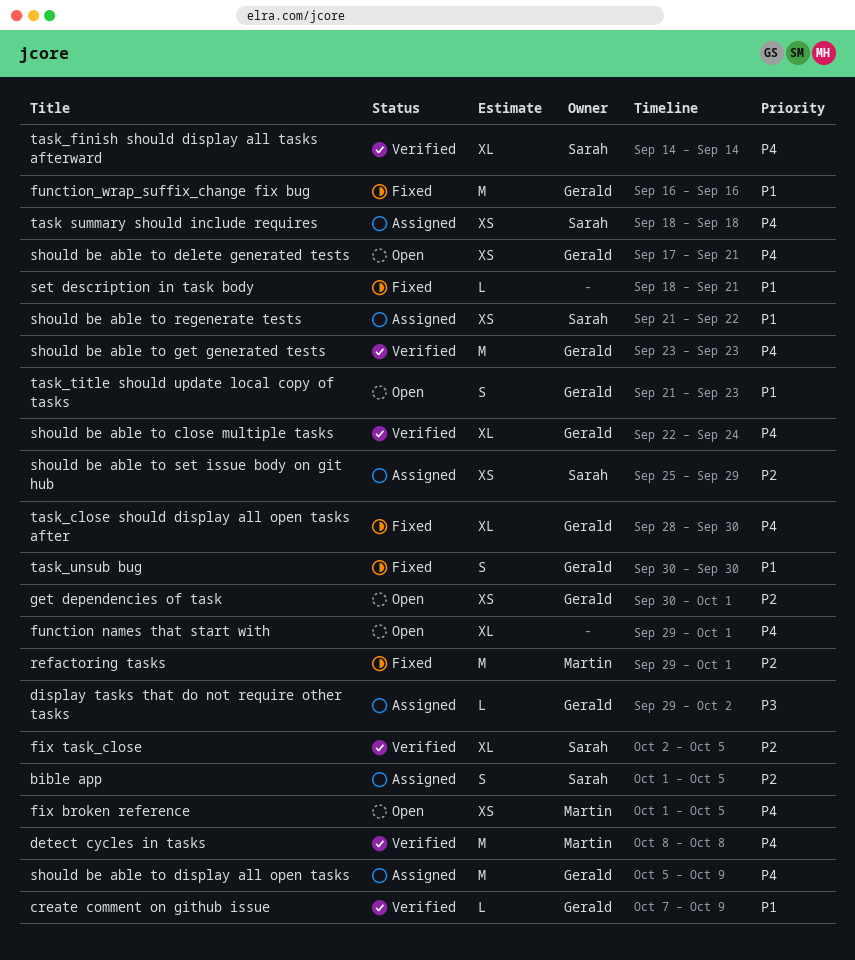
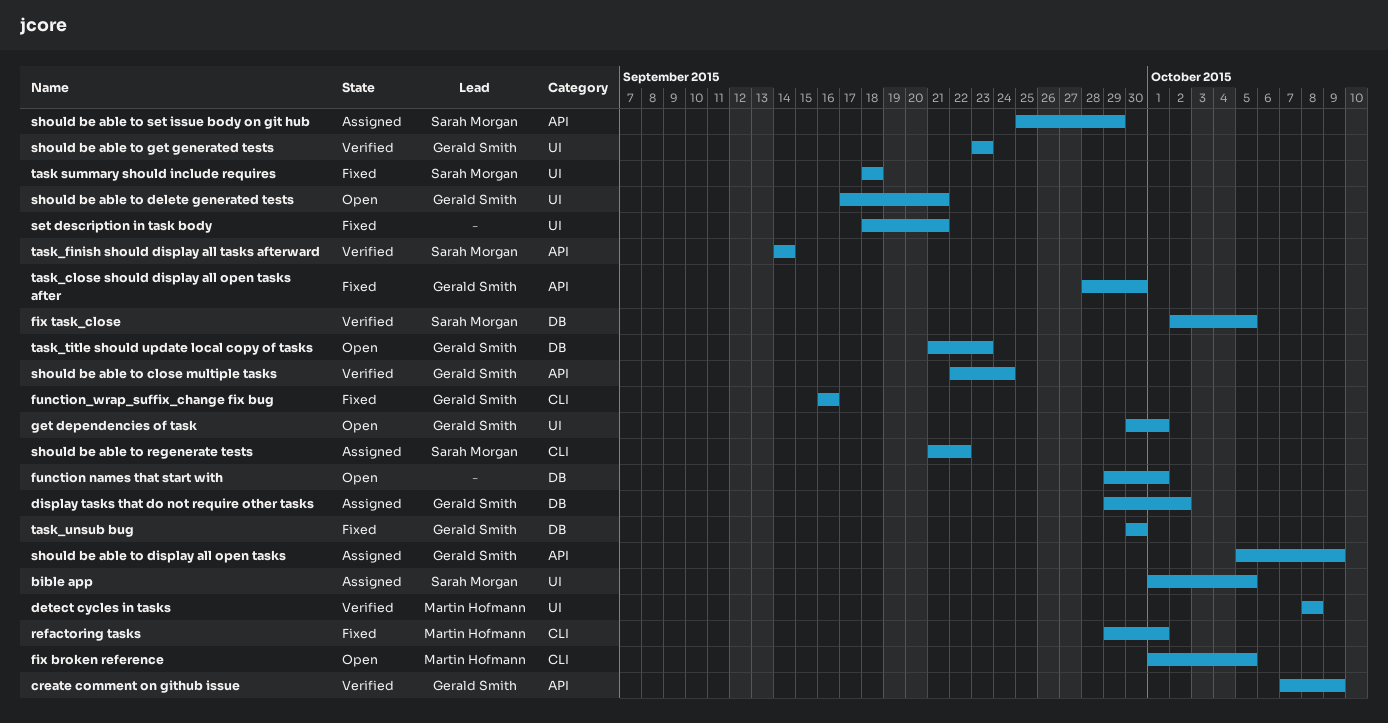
task summary should include requires, status: Assigned -> Fixed

